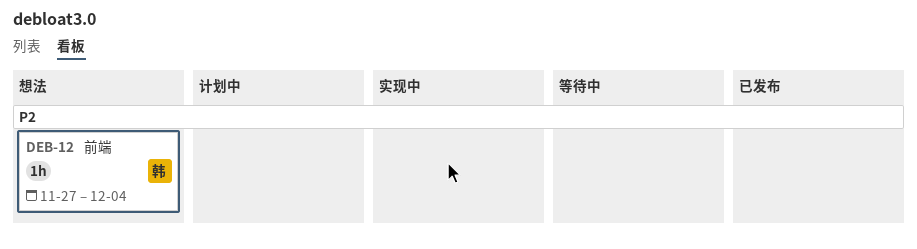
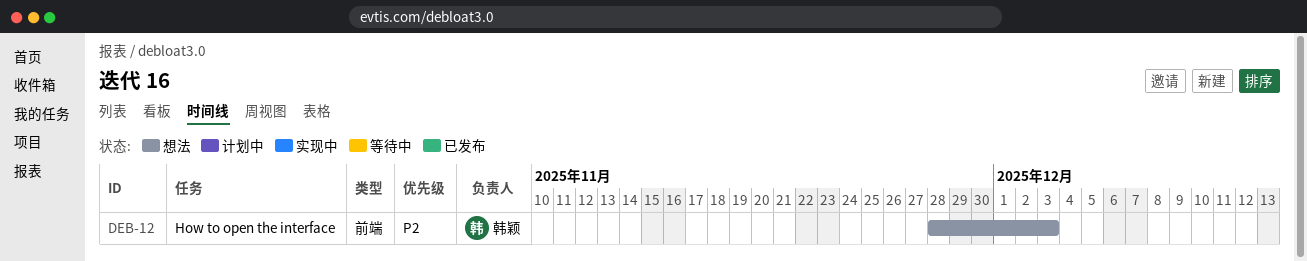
DEB-12, start: Nov 27 -> Nov 28
DEB-12, due: Dec 4 -> Dec 3

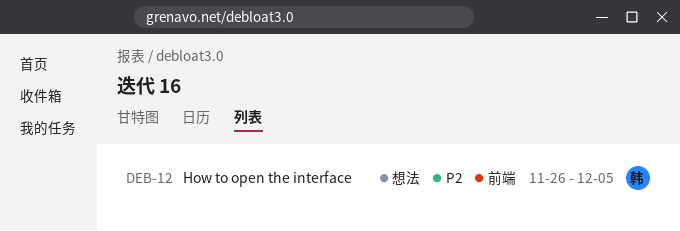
DEB-12, start: Nov 28 -> Nov 26
DEB-12, due: Dec 3 -> Dec 5

